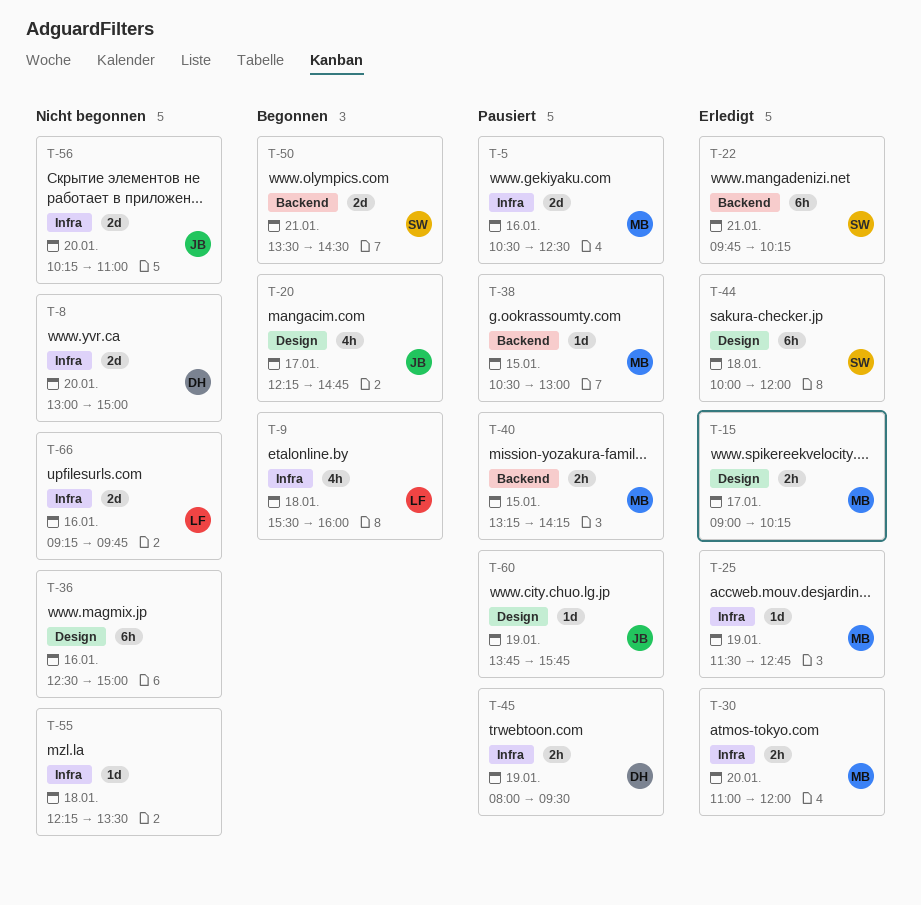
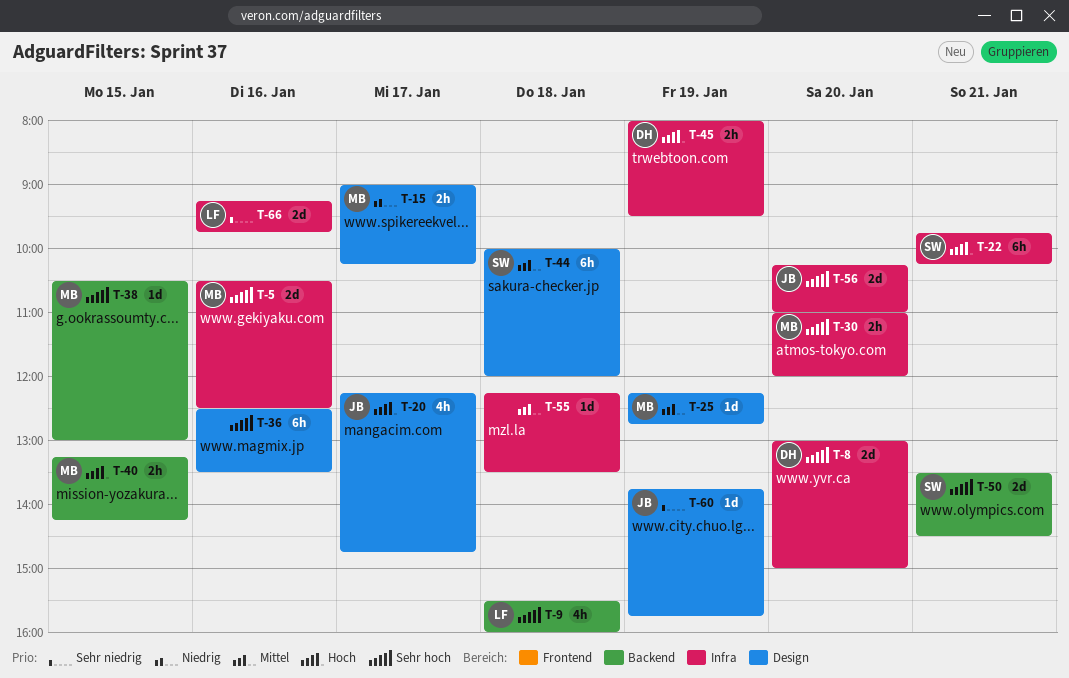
T-9, label: Infra -> Backend
T-22, label: Backend -> Infra
T-25, label: Infra -> Design
T-25, begins: 11:30 -> 12:15
T-36, ends: 15:00 -> 13:30

